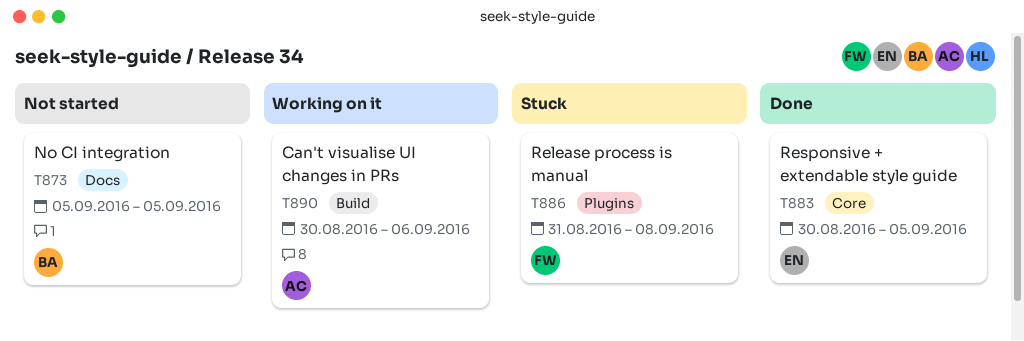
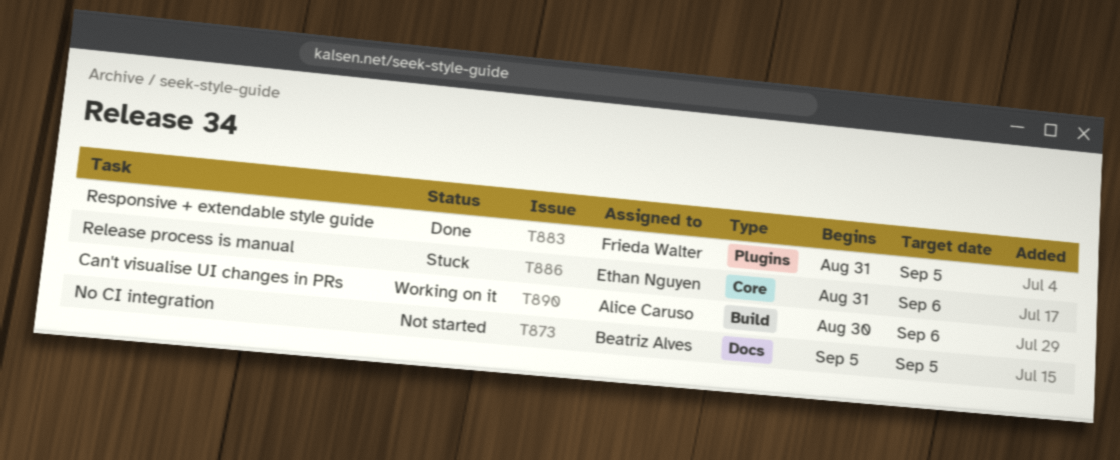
T883, owner: Ethan Nguyen -> Frieda Walter
T883, label: Core -> Plugins
T883, start: Aug 30 -> Aug 31
T886, owner: Frieda Walter -> Ethan Nguyen
T886, label: Plugins -> Core
T886, due: Sep 8 -> Sep 6

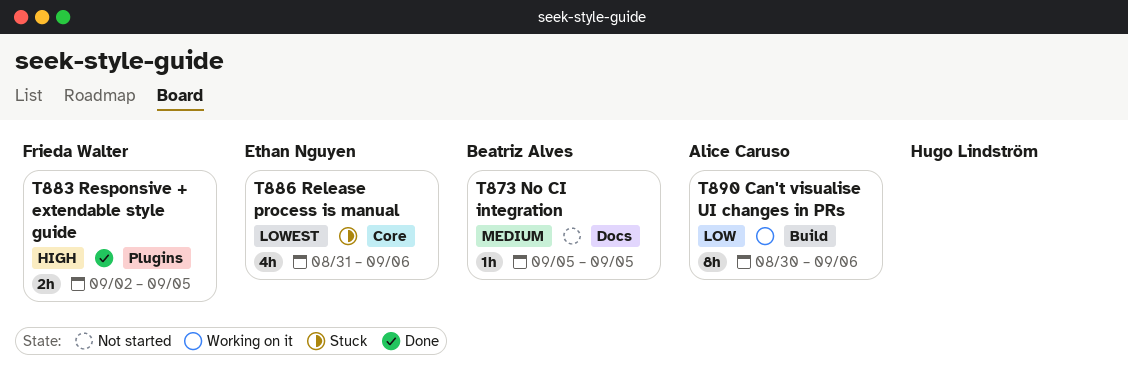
T883, start: Aug 31 -> Sep 2

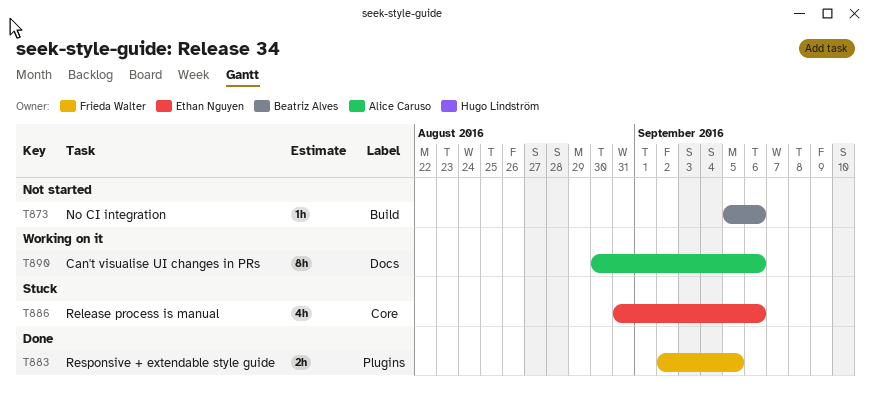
T873, label: Docs -> Build
T873, due: Sep 5 -> Sep 6
T890, label: Build -> Docs

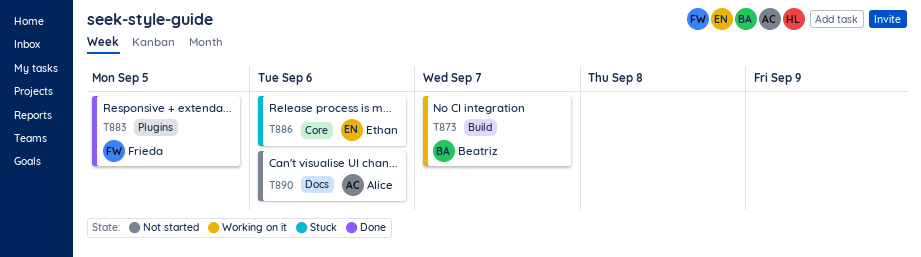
T873, status: Not started -> Working on it
T873, due: Sep 6 -> Sep 7
T890, status: Working on it -> Not started

